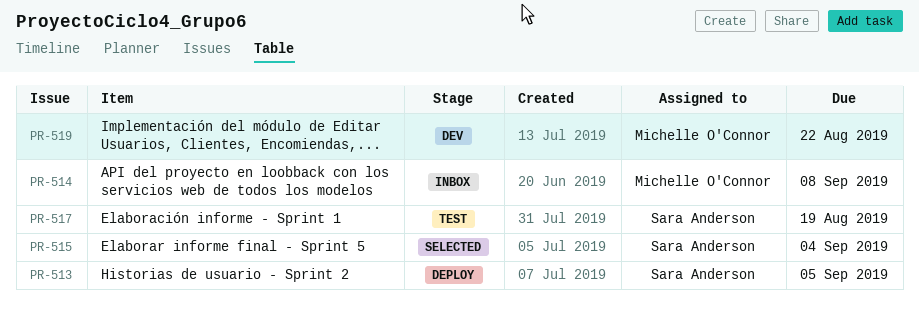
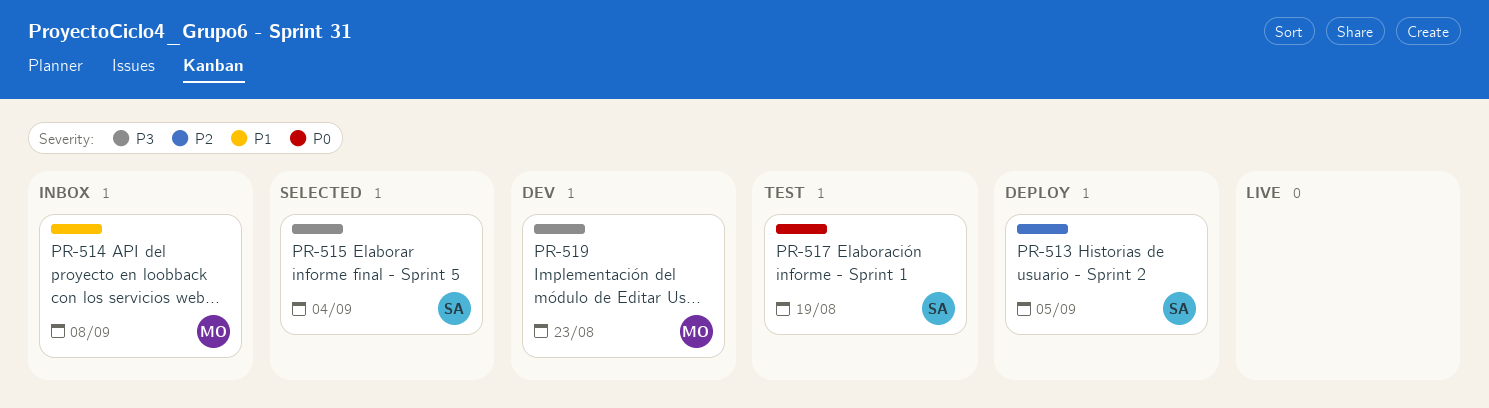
PR-519, due: Aug 22 -> Aug 23

